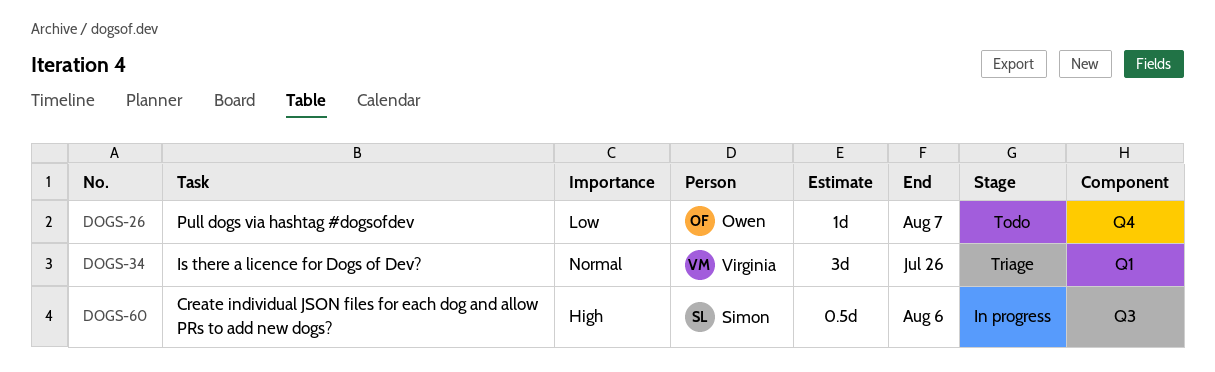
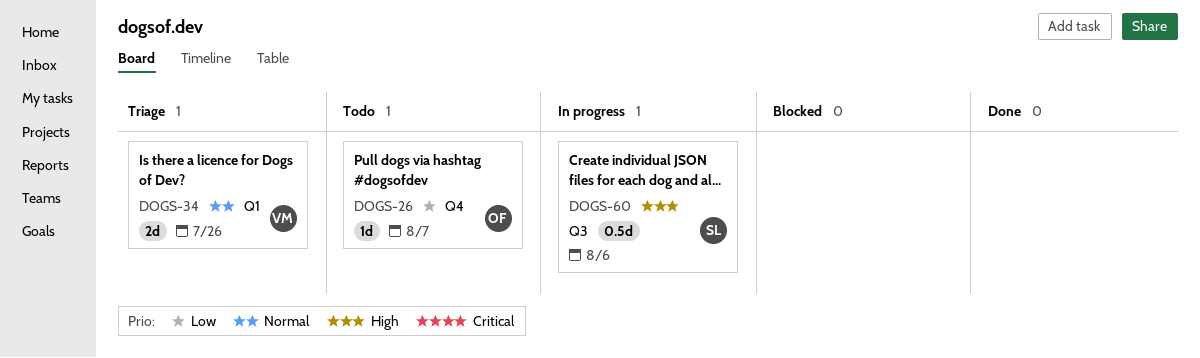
DOGS-34, estimate: 3d -> 2d

